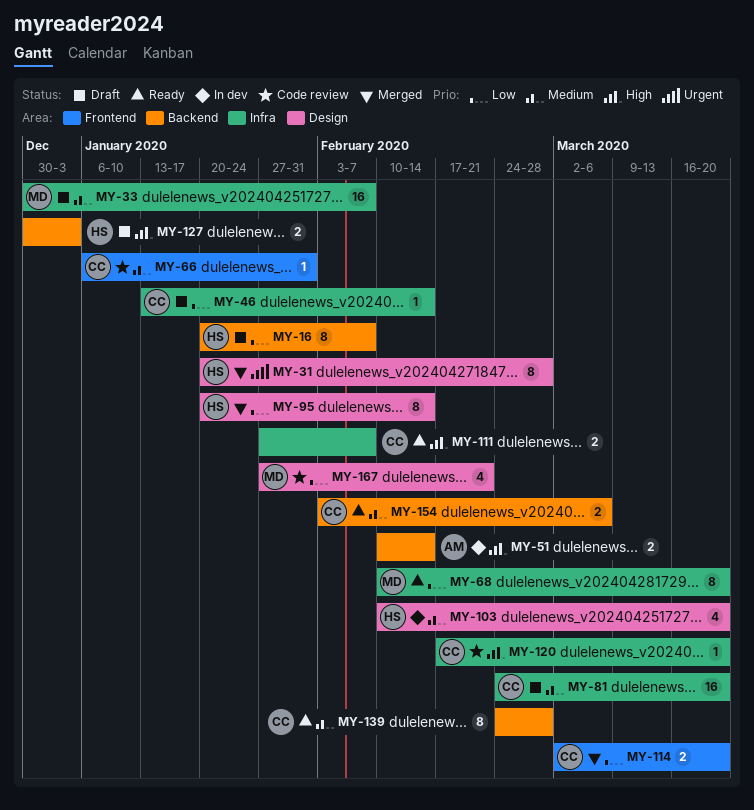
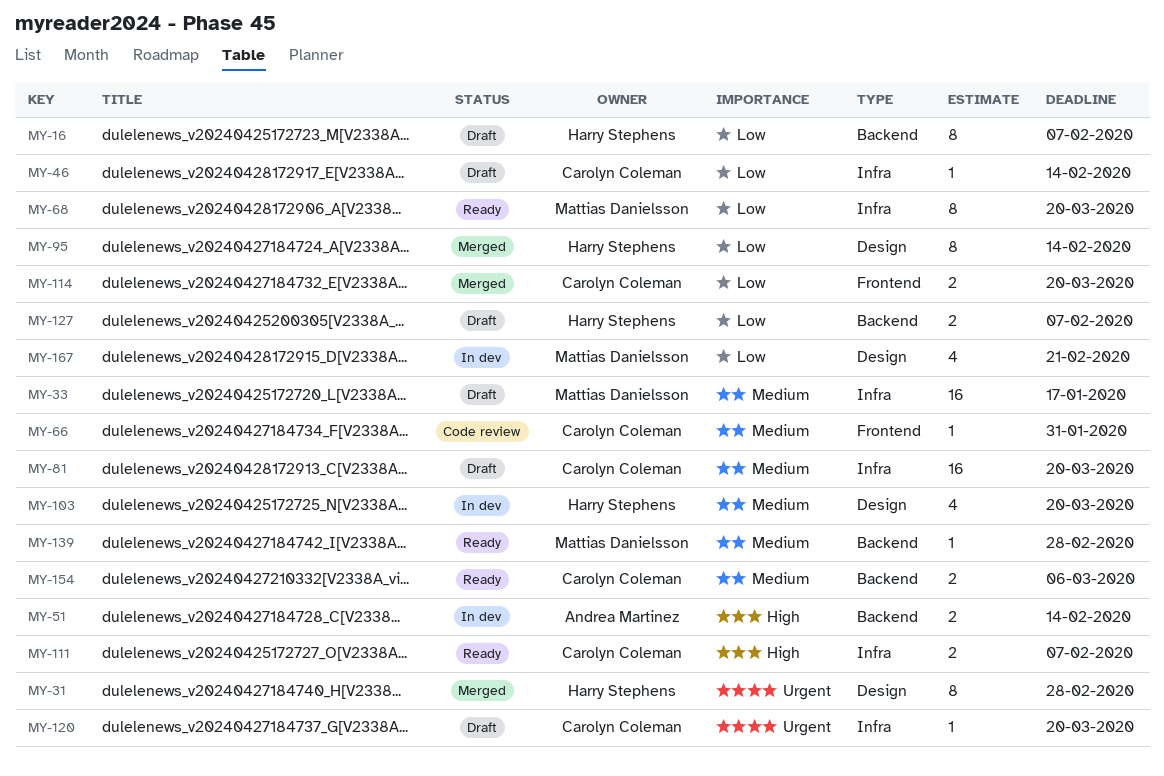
MY-33, due: Feb 7 -> Jan 17
MY-120, status: Code review -> Draft
MY-120, priority: High -> Urgent
MY-127, priority: High -> Low
MY-127, due: Jan 3 -> Feb 7
MY-139, owner: Carolyn Coleman -> Mattias Danielsson
MY-139, estimate: 8 -> 1
MY-167, status: Code review -> In dev

